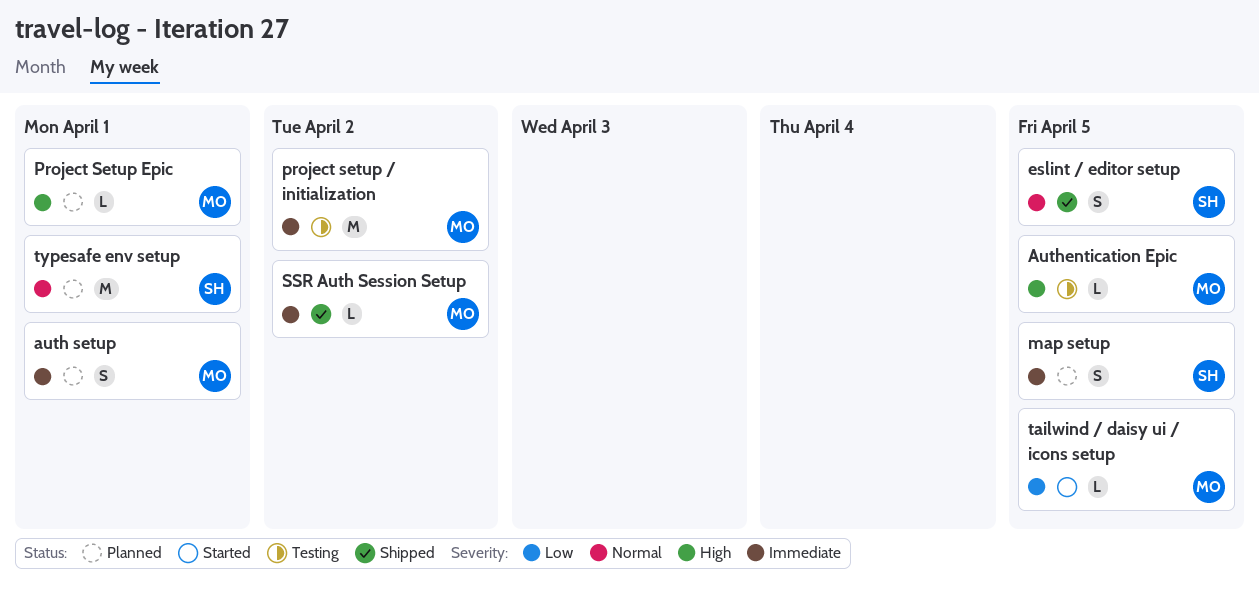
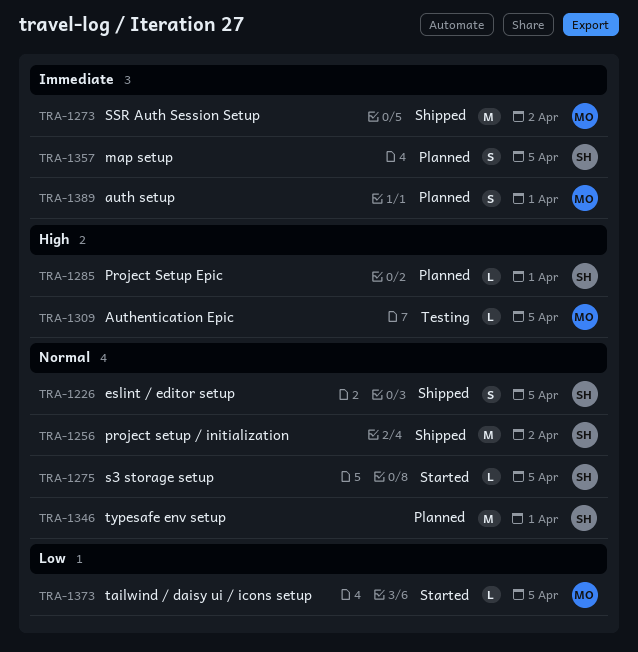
project setup / initialization, status: Testing -> Shipped
project setup / initialization, owner: MO -> SH
project setup / initialization, priority: Immediate -> Normal
Project Setup Epic, owner: MO -> SH
s3 storage setup: none -> present
SSR Auth Session Setup, estimate: L -> M

